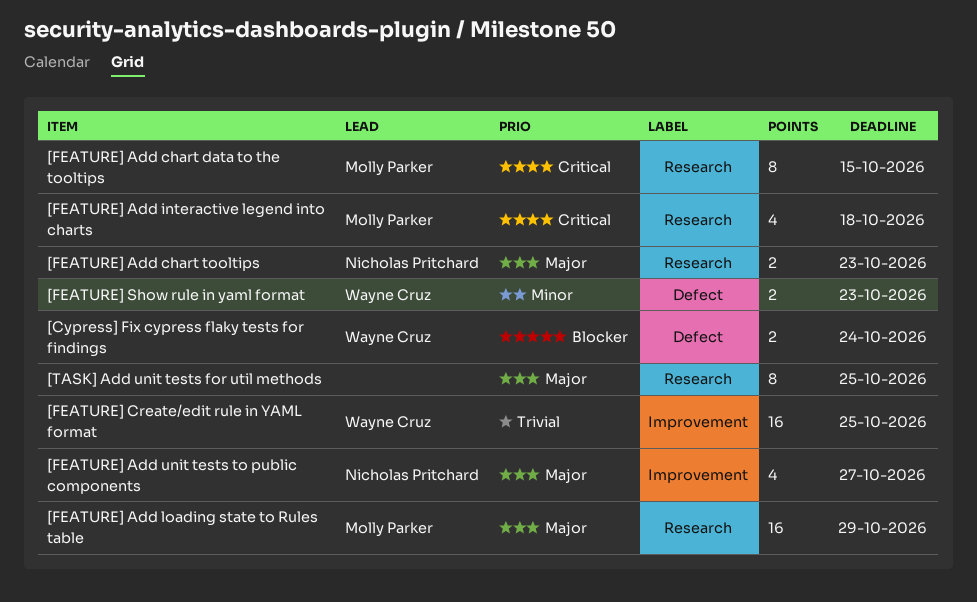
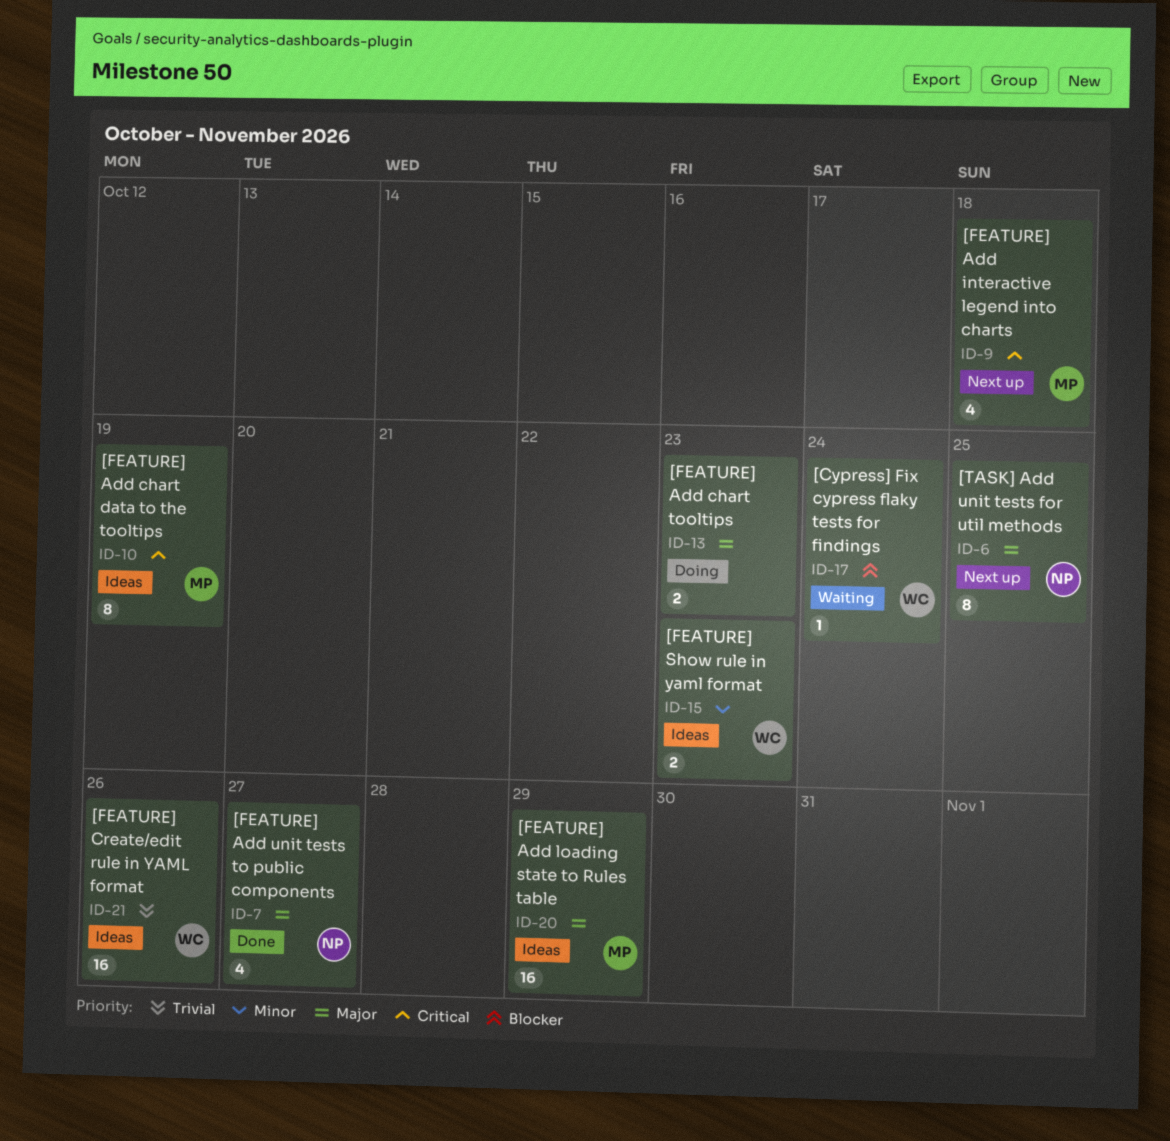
[Cypress] Fix cypress flaky tests for findings, estimate: 2 -> 1
[FEATURE] Add chart data to the tooltips, due: Oct 15 -> Oct 19
[FEATURE] Add chart tooltips, owner: Nicholas Pritchard -> none
[FEATURE] Create/edit rule in YAML format, due: Oct 25 -> Oct 26
[TASK] Add unit tests for util methods, owner: none -> Nicholas Pritchard

